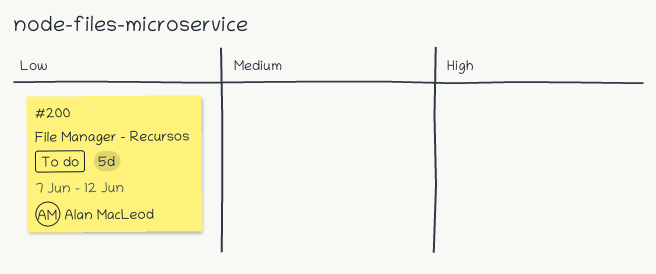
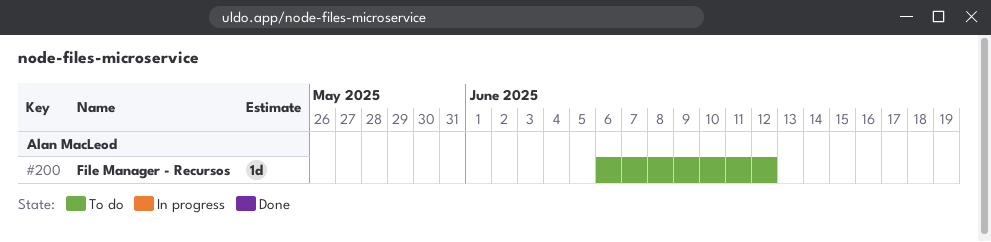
#200, estimate: 5d -> 1d
#200, start: Jun 7 -> Jun 6

